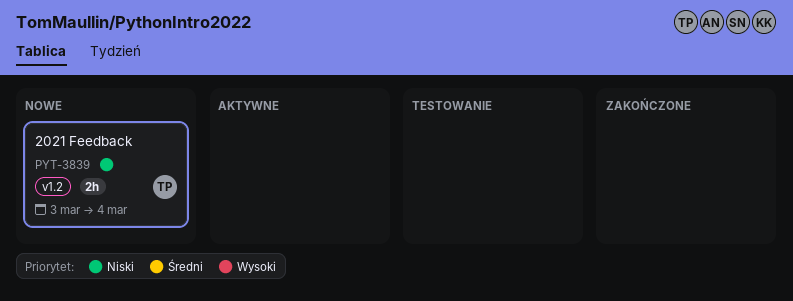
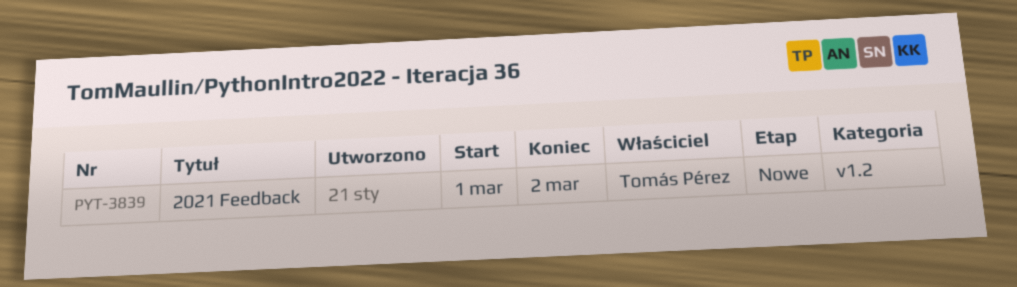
PYT-3839, start: Mar 3 -> Mar 1
PYT-3839, due: Mar 4 -> Mar 2

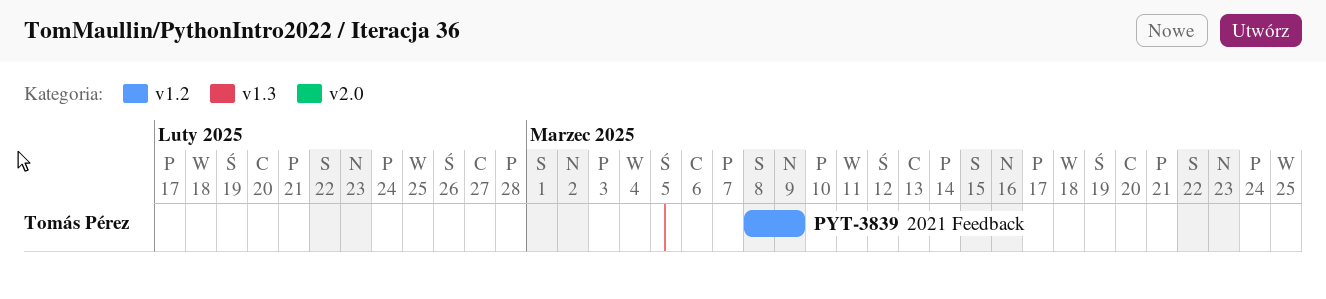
PYT-3839, start: Mar 1 -> Mar 8
PYT-3839, due: Mar 2 -> Mar 9

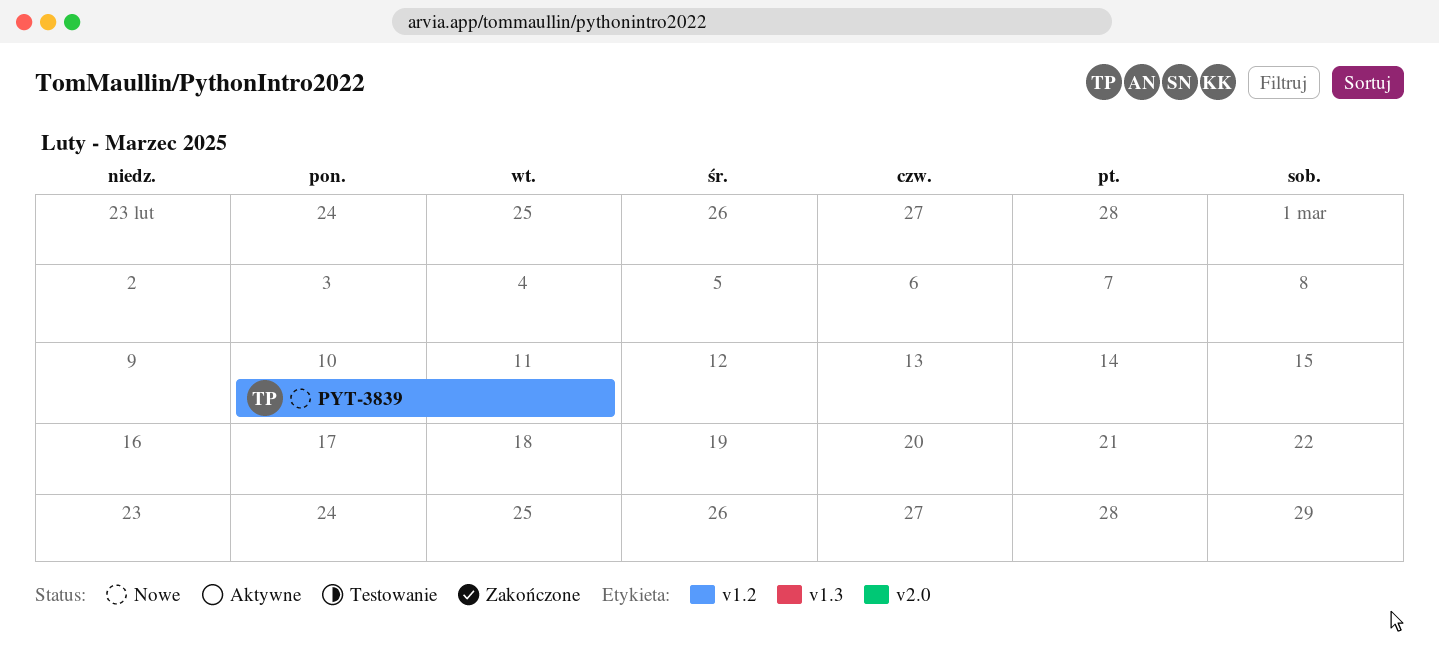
PYT-3839, start: Mar 8 -> Mar 10
PYT-3839, due: Mar 9 -> Mar 11

